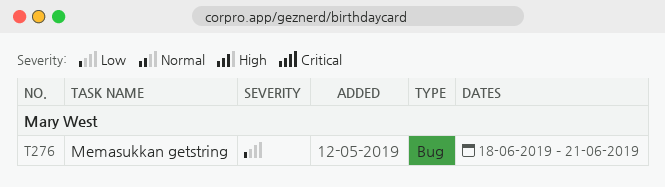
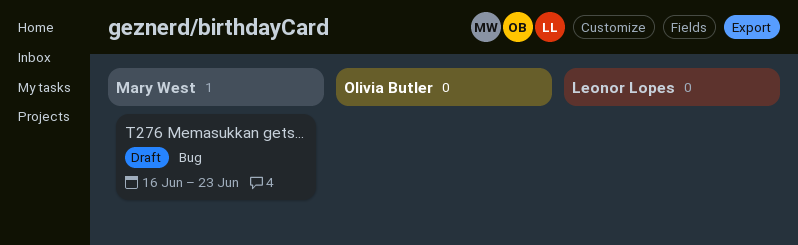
T276, start: Jun 18 -> Jun 16
T276, due: Jun 21 -> Jun 23

